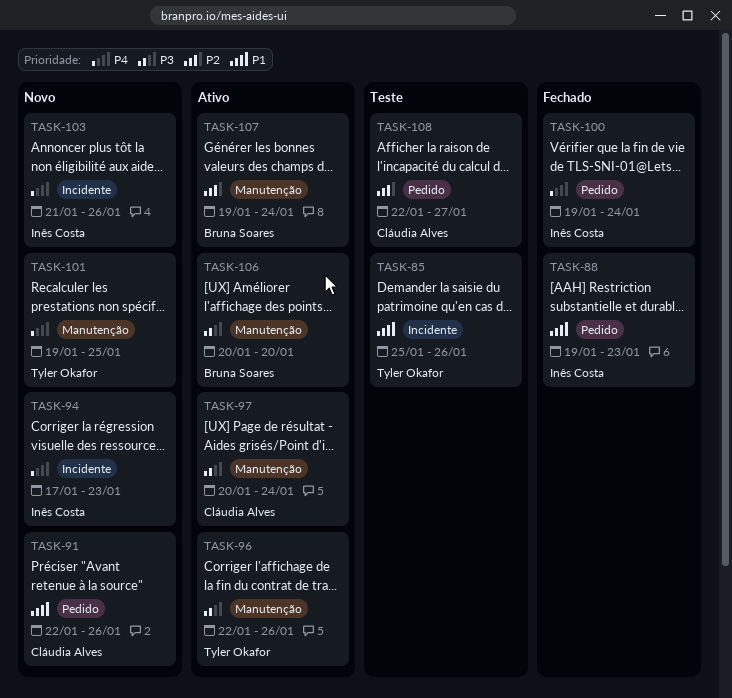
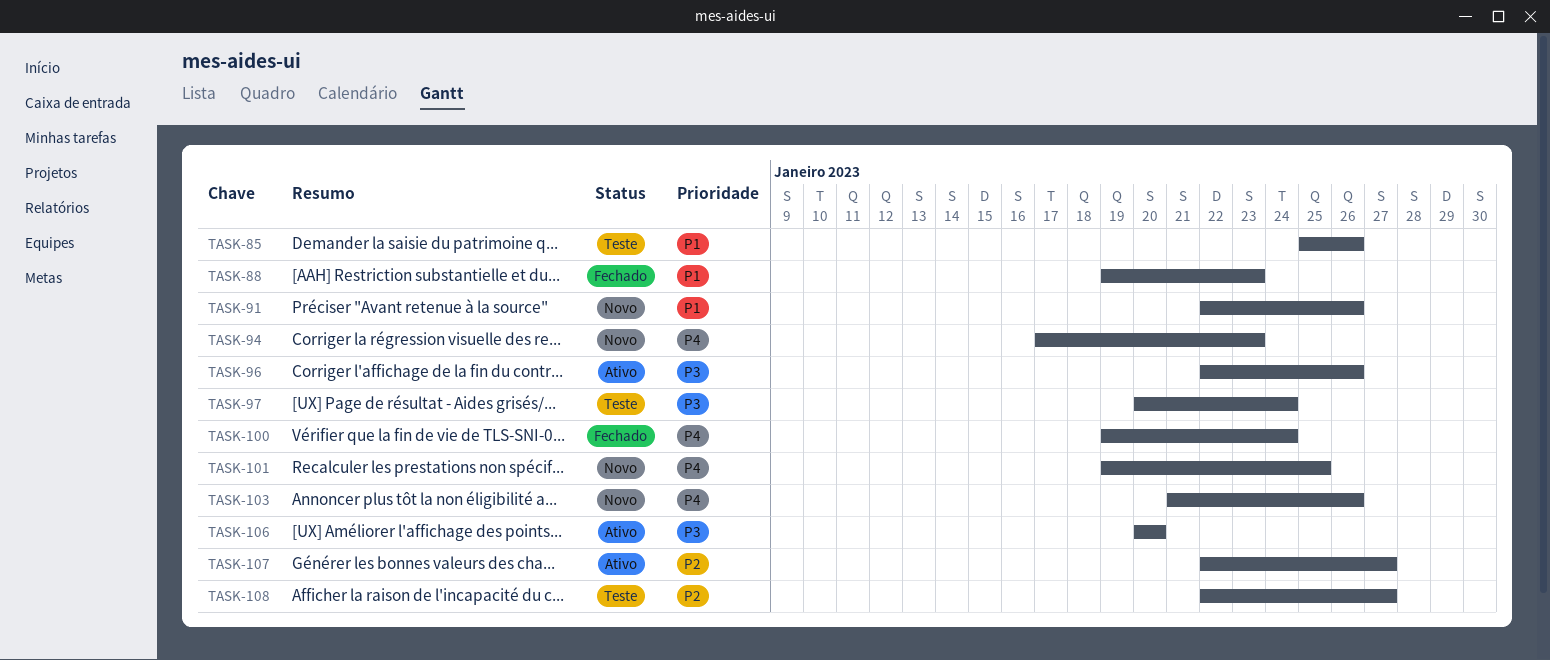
TASK-97, status: Ativo -> Teste
TASK-107, start: Jan 19 -> Jan 22
TASK-107, due: Jan 24 -> Jan 27

